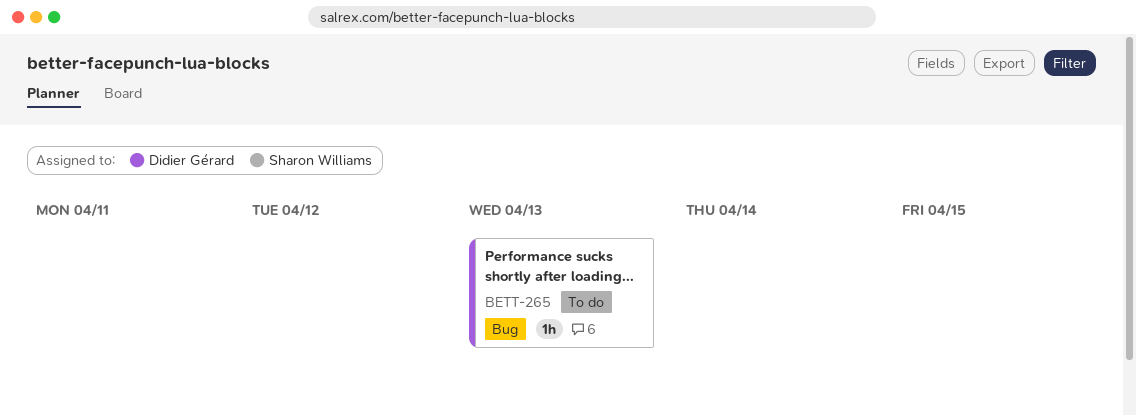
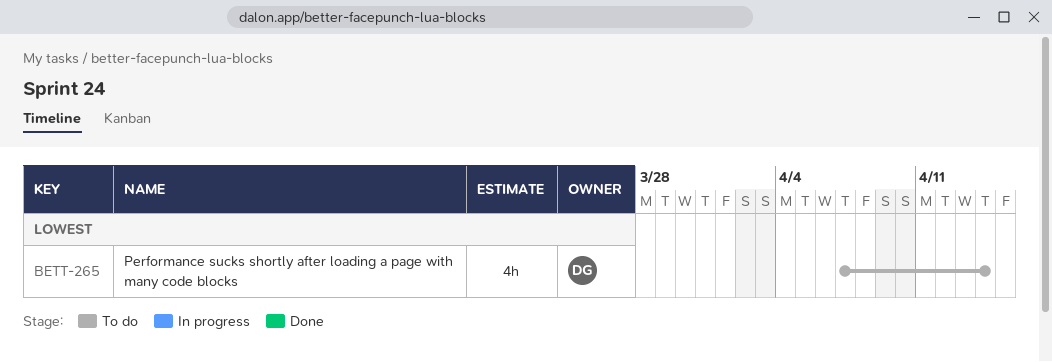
BETT-265, estimate: 1h -> 4h
BETT-265, due: Apr 13 -> Apr 14

